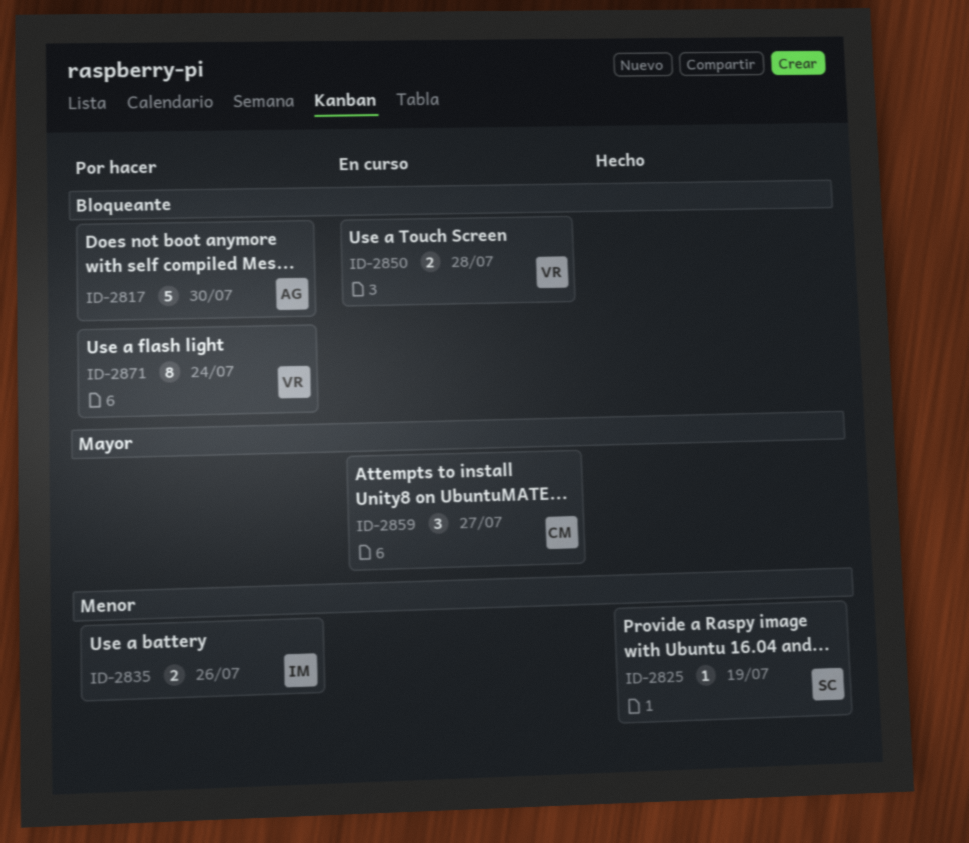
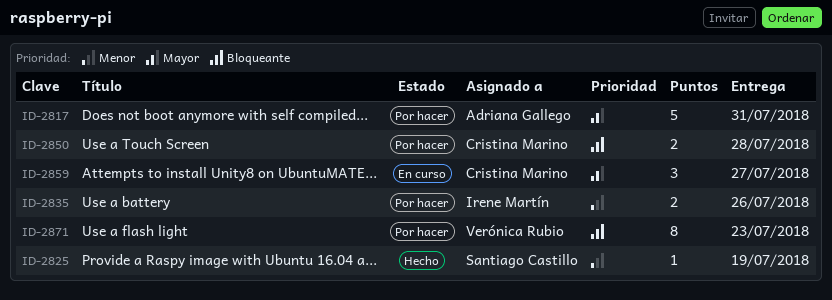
ID-2817, priority: Bloqueante -> Mayor
ID-2817, due: Jul 30 -> Jul 31
ID-2850, status: En curso -> Por hacer
ID-2850, owner: Verónica Rubio -> Cristina Marino
ID-2871, due: Jul 24 -> Jul 23

